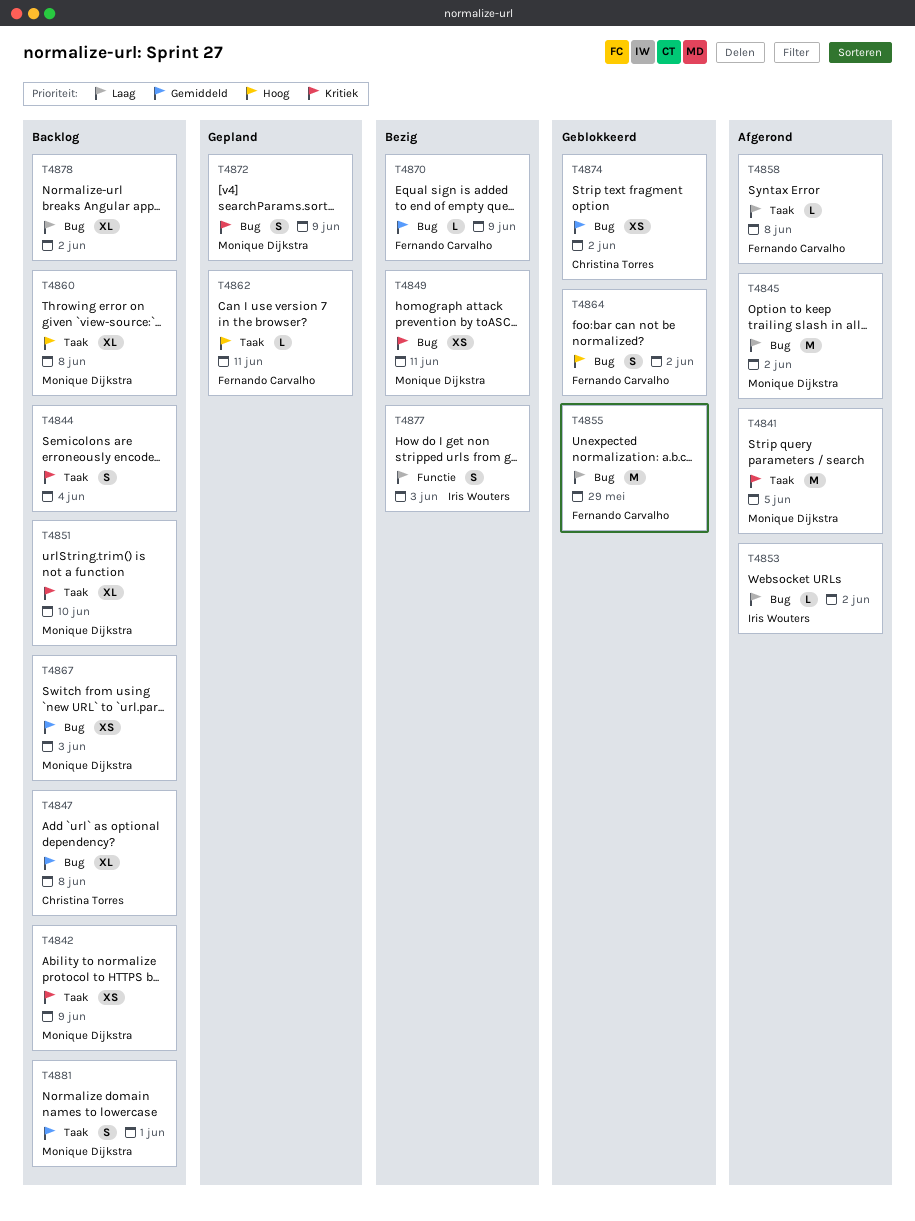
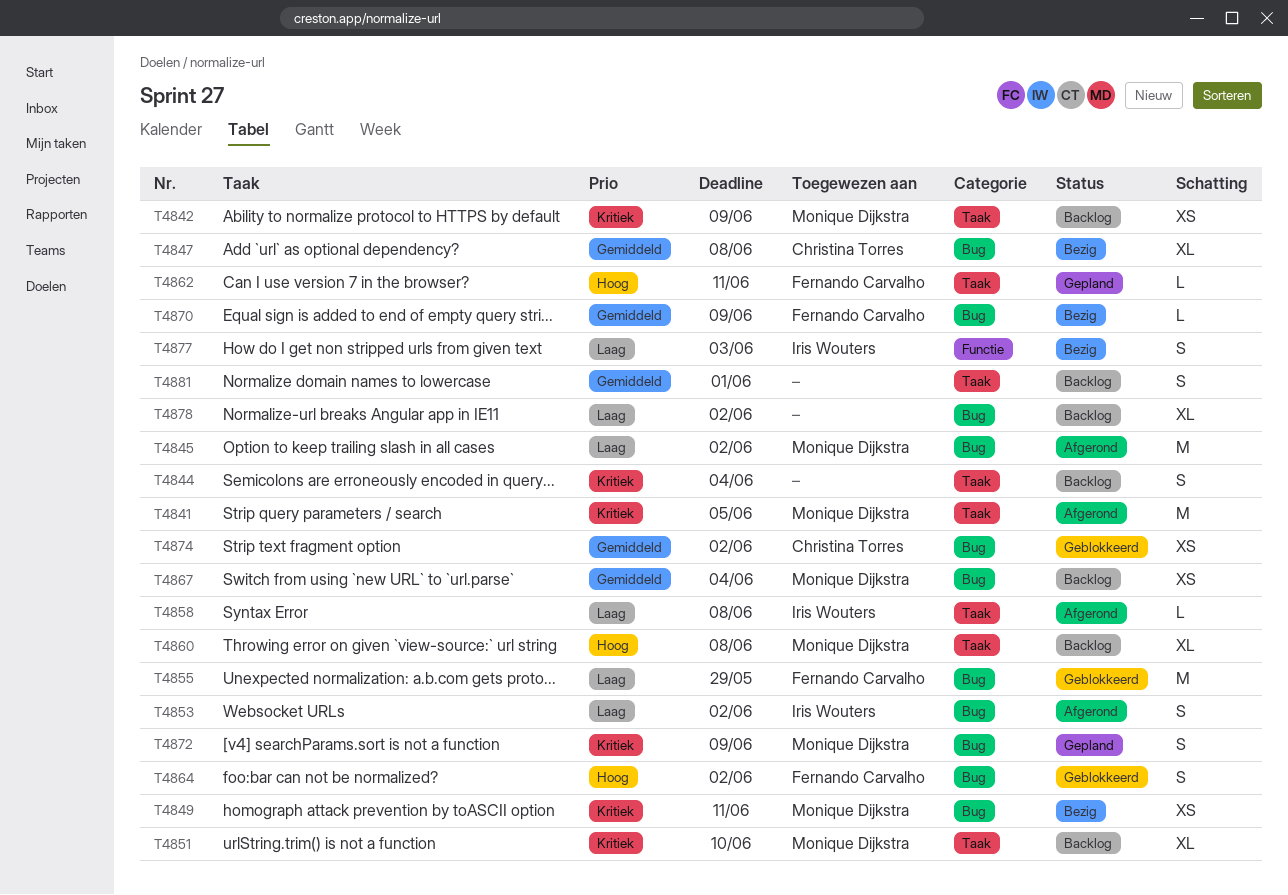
T4847, status: Backlog -> Bezig
T4853, estimate: L -> S
T4858, owner: Fernando Carvalho -> Iris Wouters
T4867, due: Jun 3 -> Jun 4
T4881, owner: Monique Dijkstra -> none

